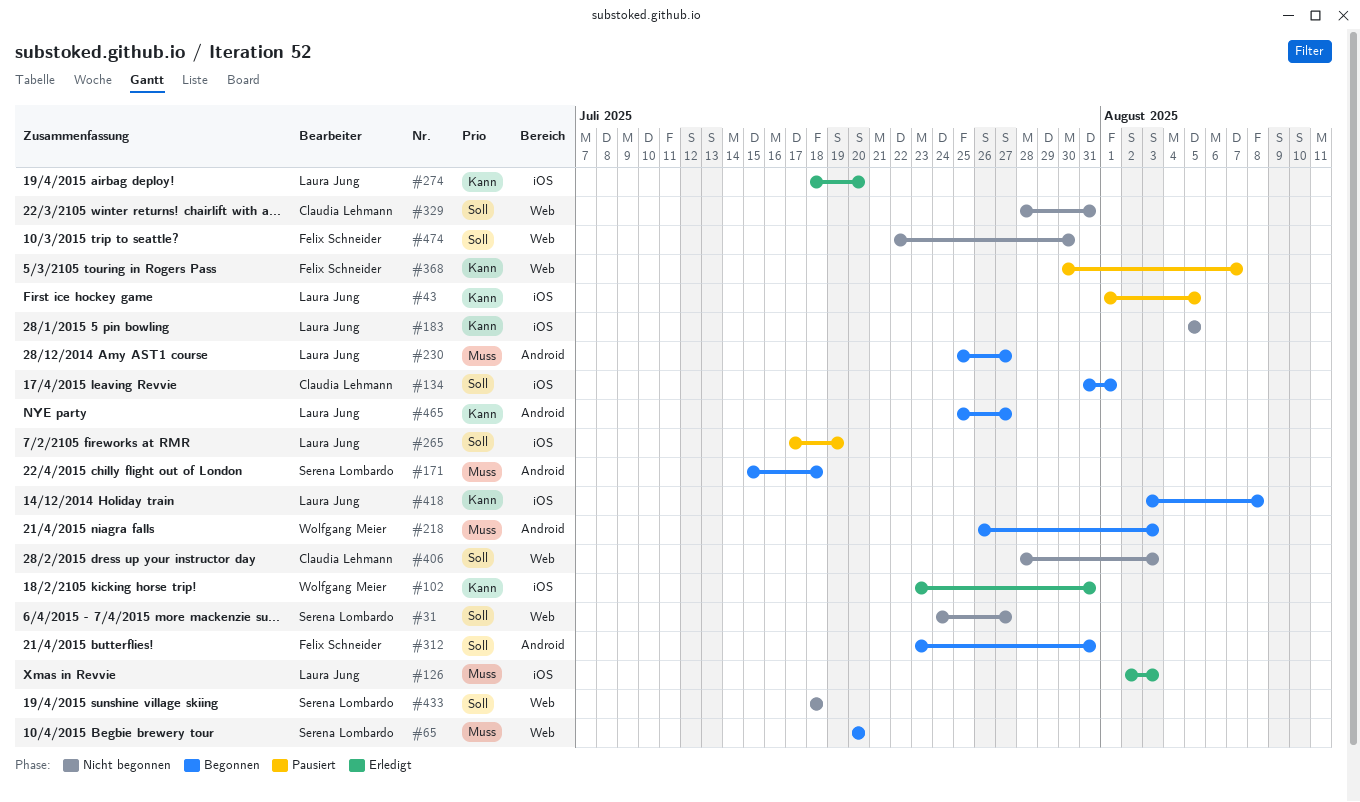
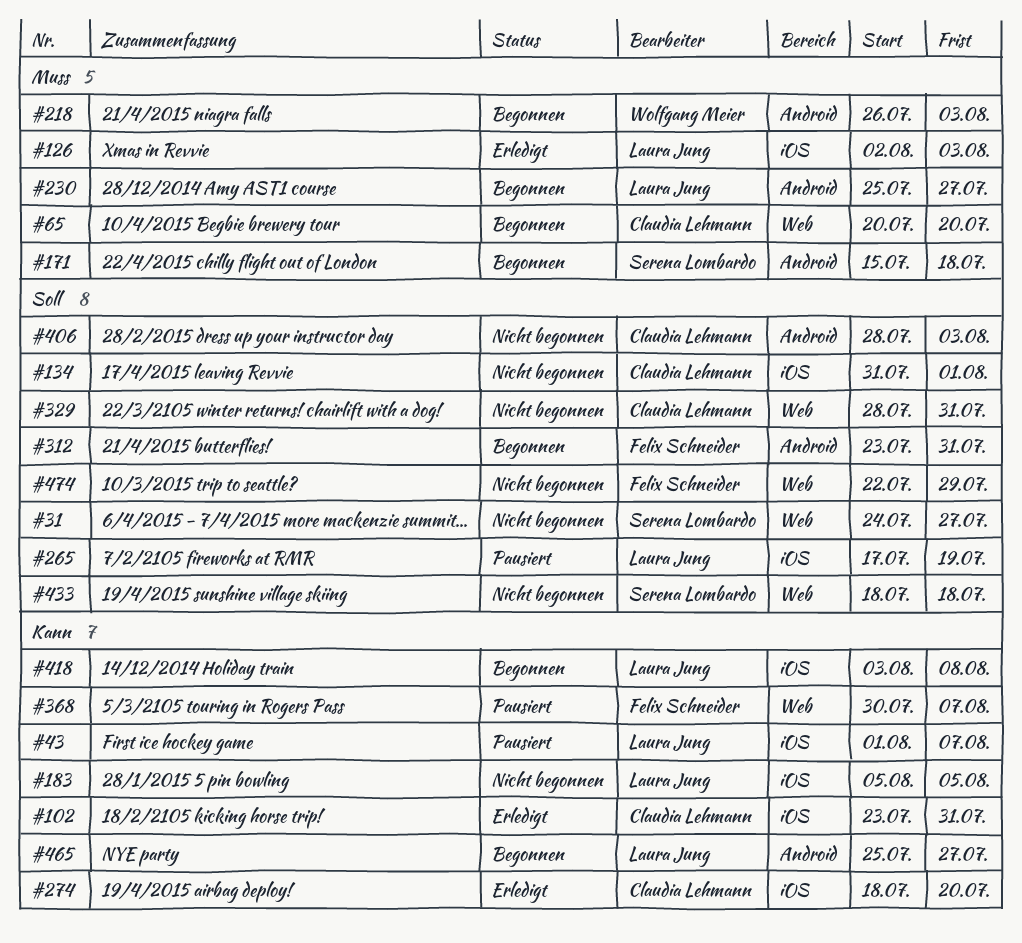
#43, due: Aug 5 -> Aug 7
#65, owner: Serena Lombardo -> Claudia Lehmann
#102, owner: Wolfgang Meier -> Claudia Lehmann
#134, status: Begonnen -> Nicht begonnen
#274, owner: Laura Jung -> Claudia Lehmann
#406, label: Web -> Android
#474, due: Jul 30 -> Jul 29

